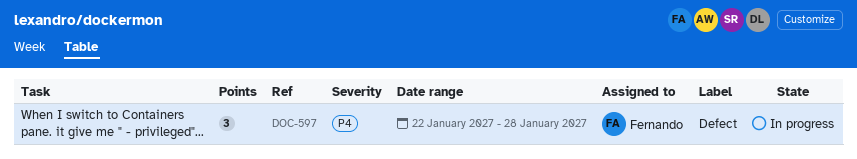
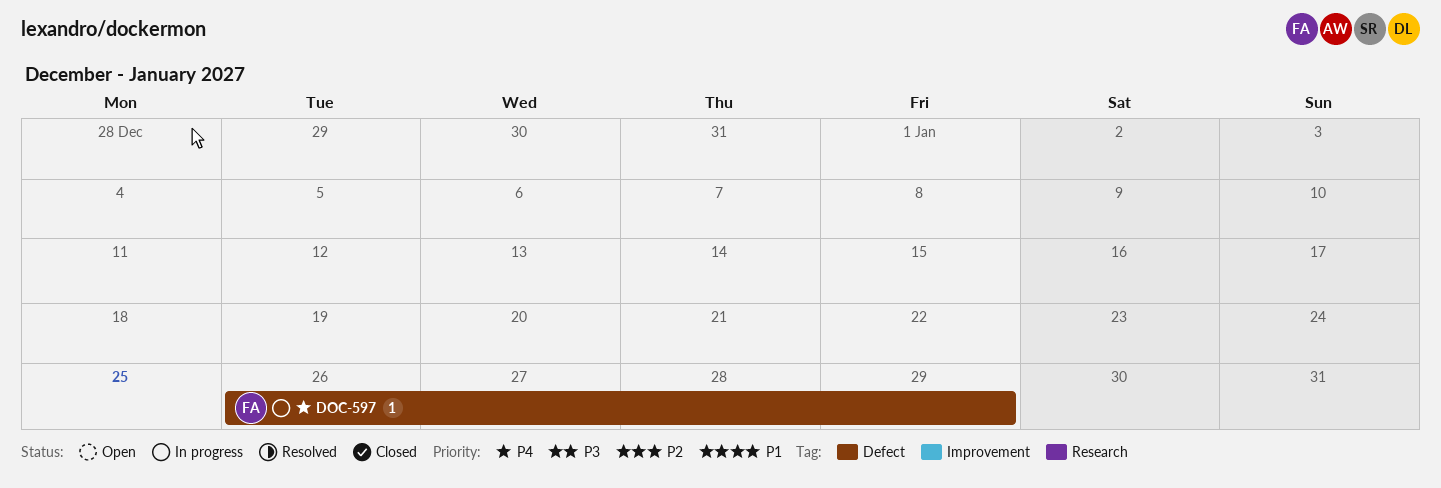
DOC-597, estimate: 3 -> 1
DOC-597, start: Jan 22 -> Jan 26
DOC-597, due: Jan 28 -> Jan 29

